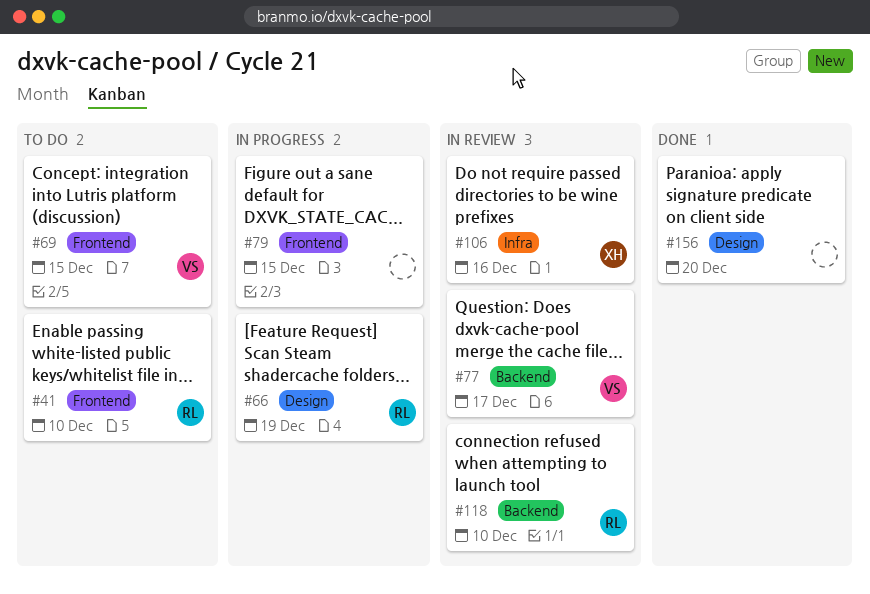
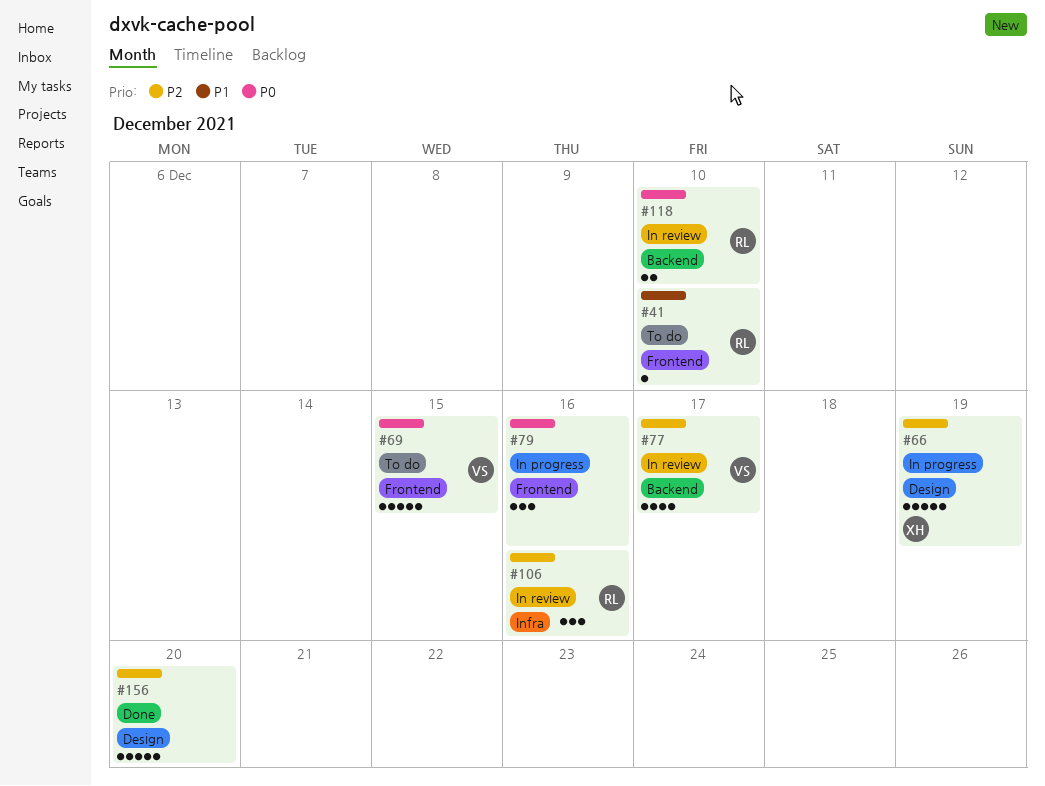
#66, owner: RL -> XH
#79, due: Dec 15 -> Dec 16
#106, owner: XH -> RL

